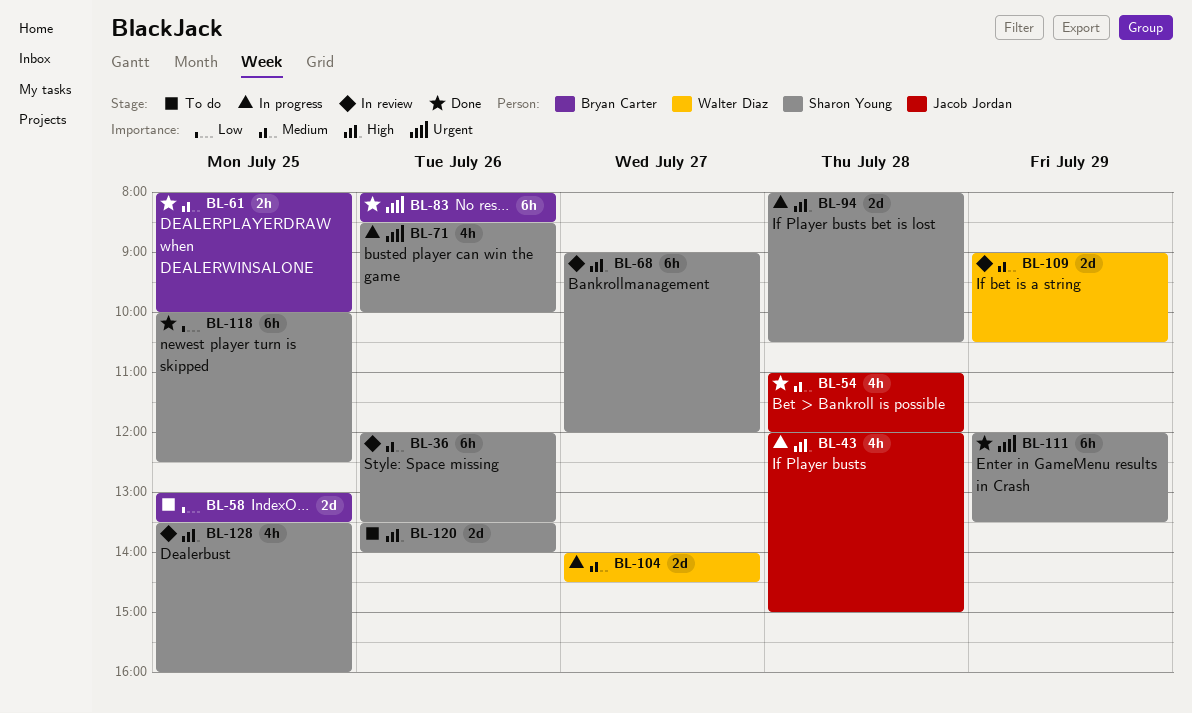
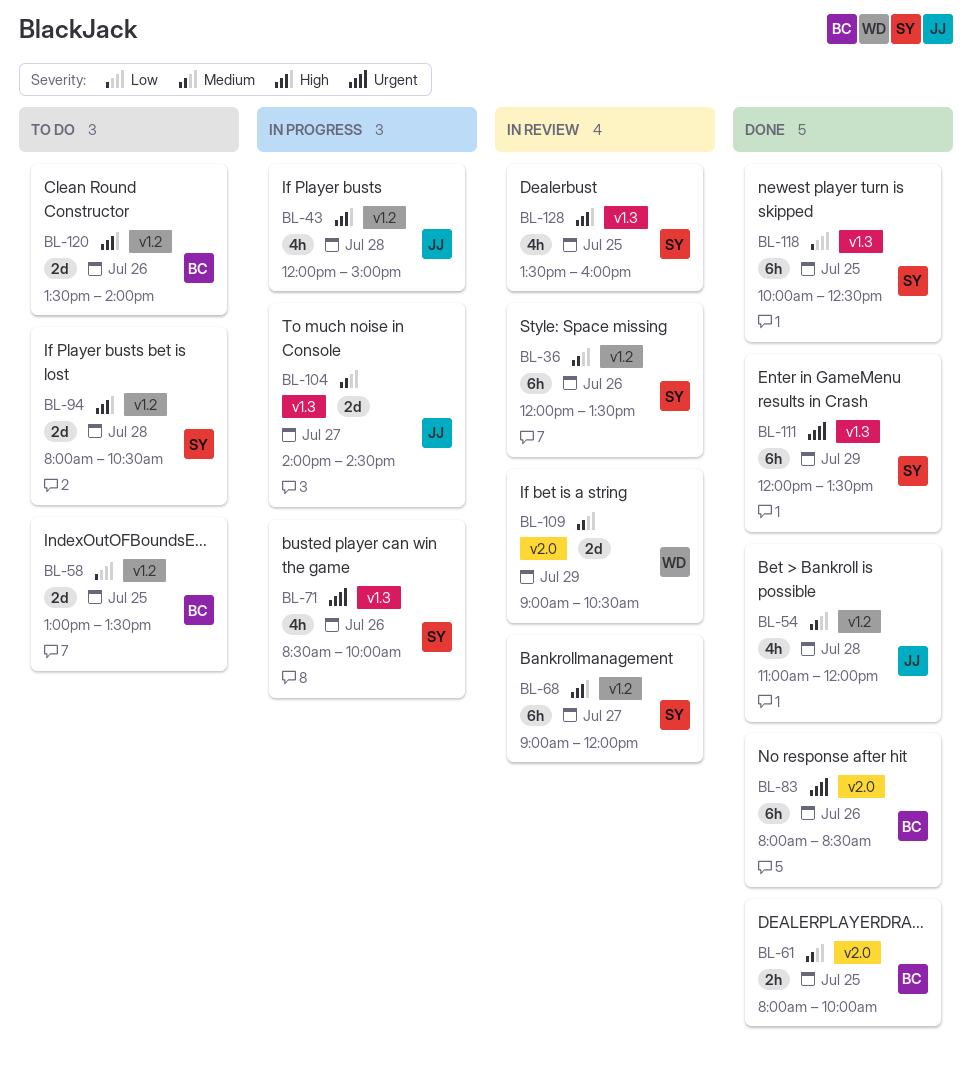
BL-94, status: In progress -> To do
BL-104, owner: Walter Diaz -> Jacob Jordan
BL-120, owner: Sharon Young -> Bryan Carter

